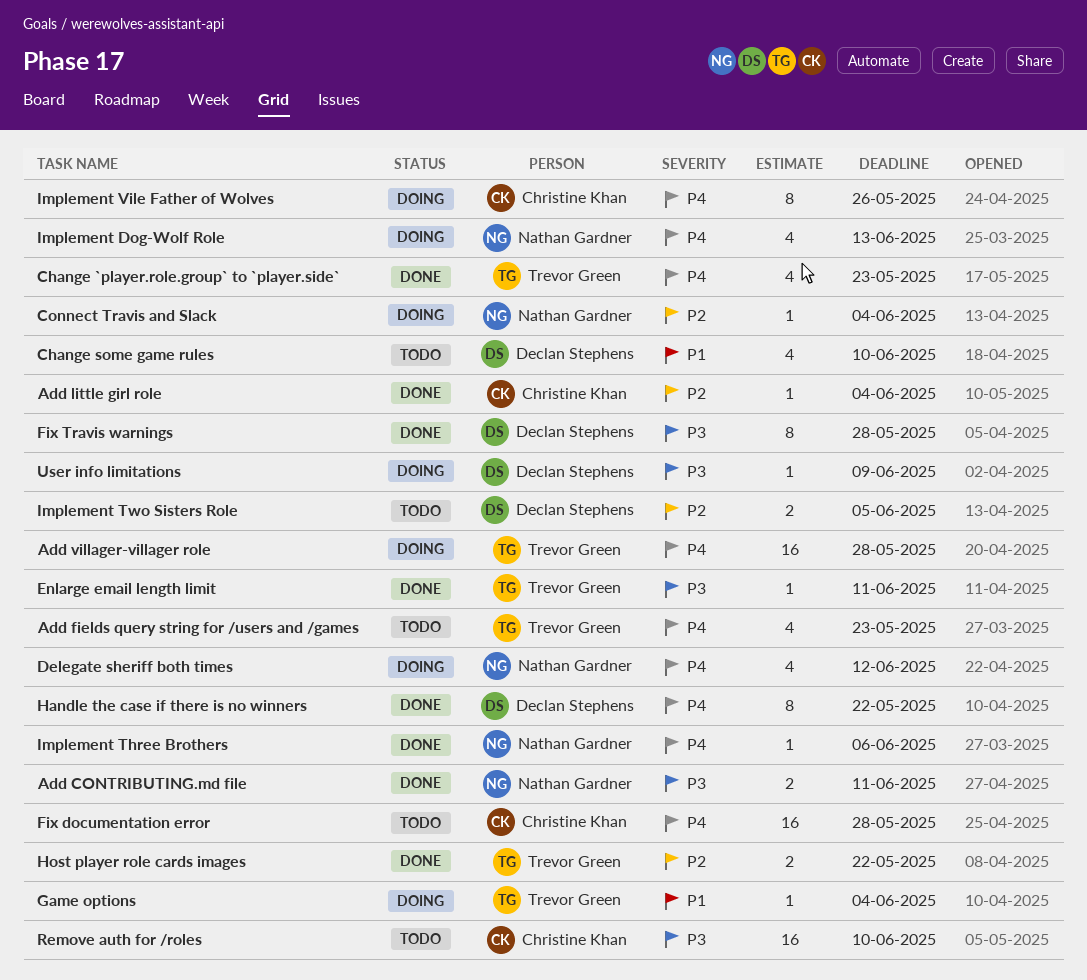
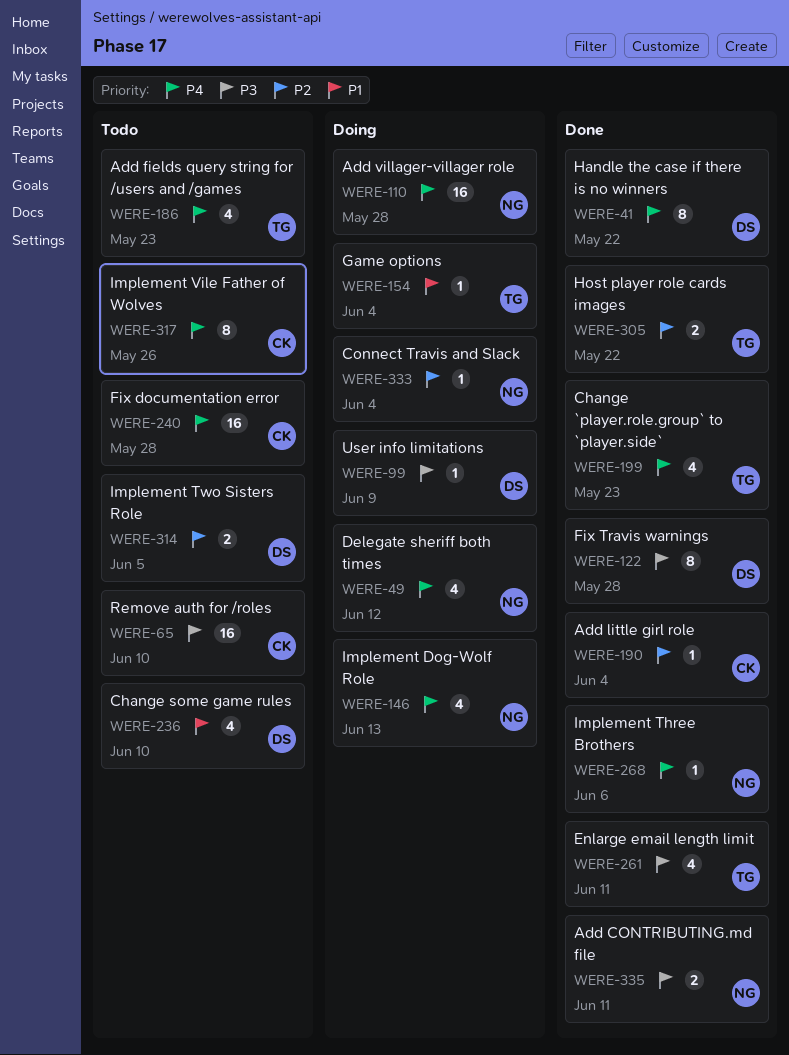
Add villager-villager role, owner: Trevor Green -> Nathan Gardner
Enlarge email length limit, estimate: 1 -> 4
Implement Vile Father of Wolves, status: Doing -> Todo

